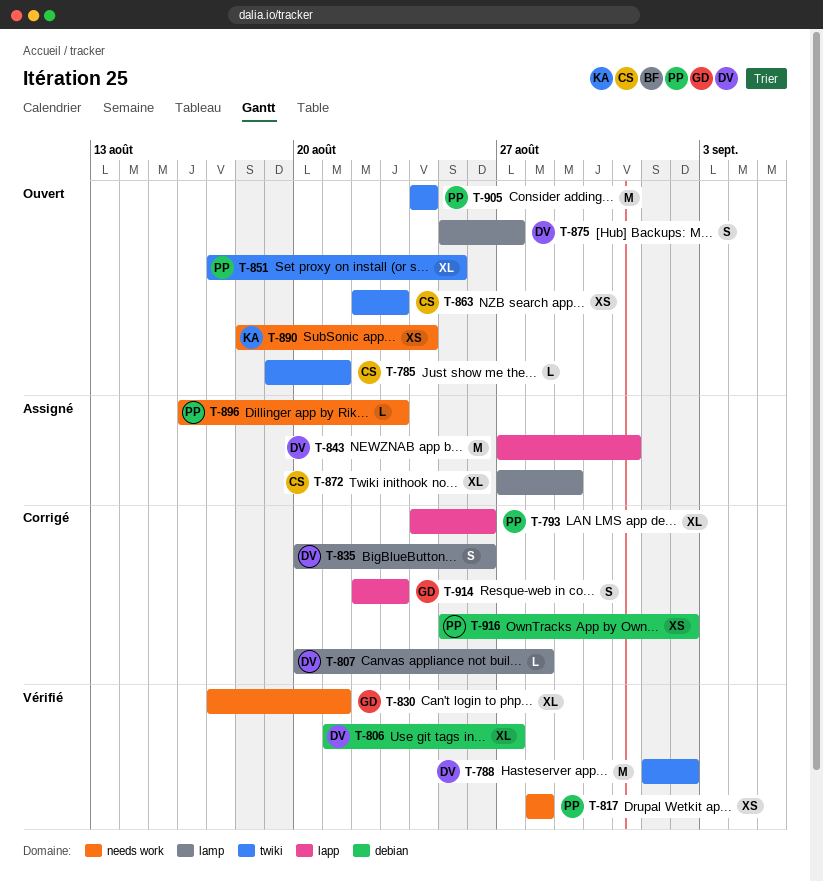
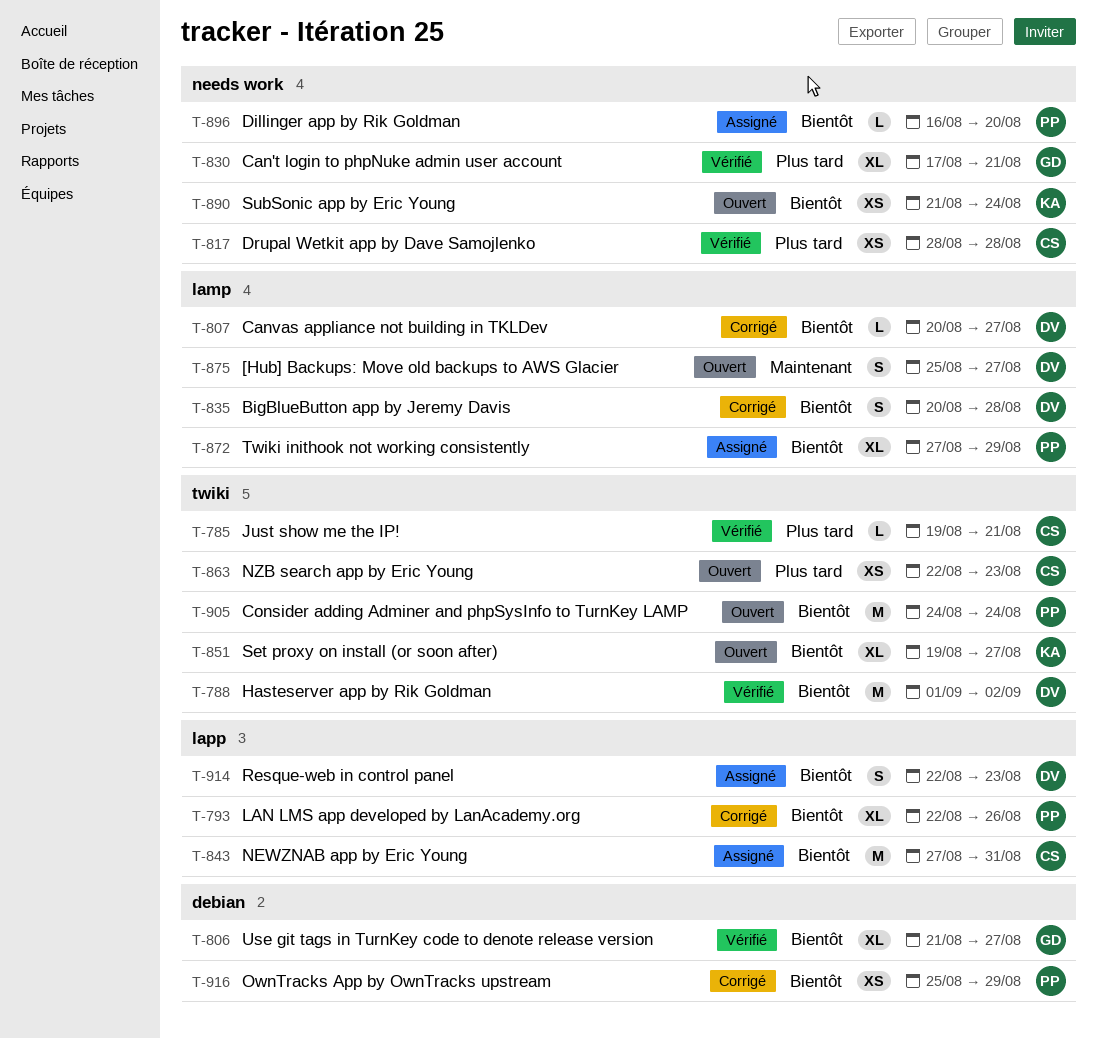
T-785, status: Ouvert -> Vérifié
T-793, start: Aug 24 -> Aug 22
T-806, owner: DV -> GD
T-807, due: Aug 28 -> Aug 27
T-817, owner: PP -> CS
T-835, due: Aug 26 -> Aug 28
T-843, owner: DV -> CS
T-851, owner: PP -> KA
T-851, start: Aug 17 -> Aug 19
T-851, due: Aug 25 -> Aug 27
T-872, owner: CS -> PP
T-890, start: Aug 18 -> Aug 21
T-896, due: Aug 23 -> Aug 20
T-914, status: Corrigé -> Assigné
T-914, owner: GD -> DV
T-916, due: Sep 2 -> Aug 29

